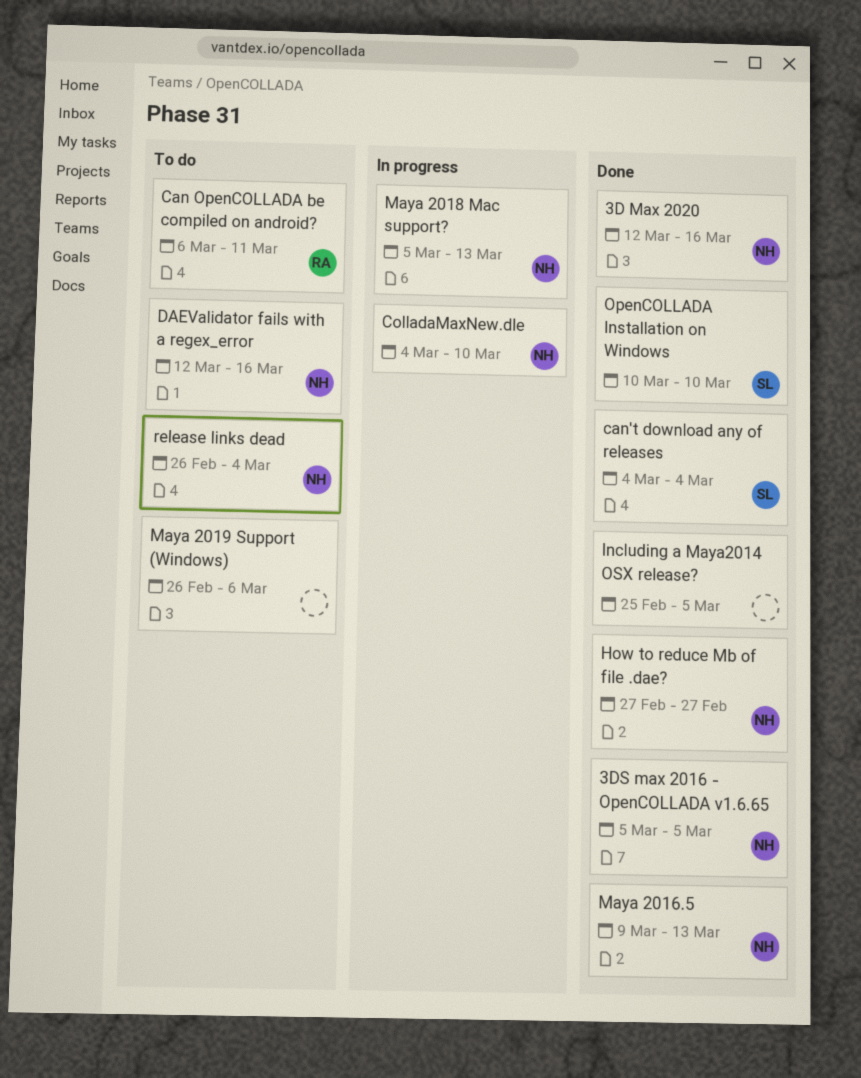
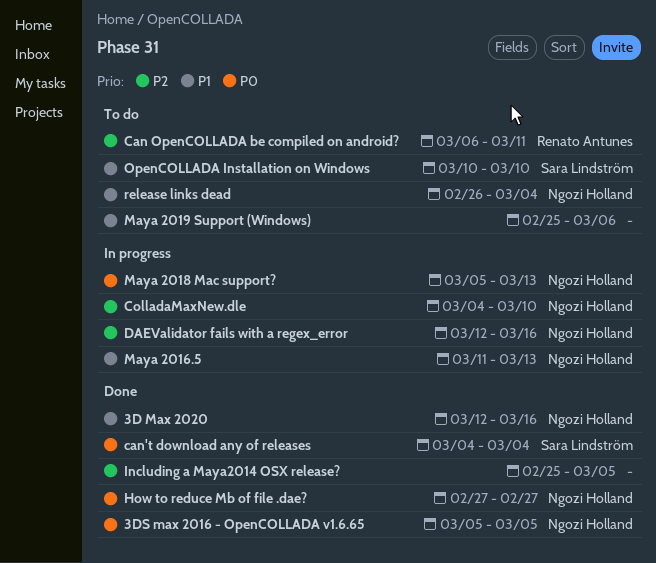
DAEValidator fails with a regex_error, status: To do -> In progress
Maya 2016.5, status: Done -> In progress
Maya 2016.5, start: Mar 9 -> Mar 11
Maya 2019 Support (Windows), start: Feb 26 -> Feb 25
OpenCOLLADA Installation on Windows, status: Done -> To do

